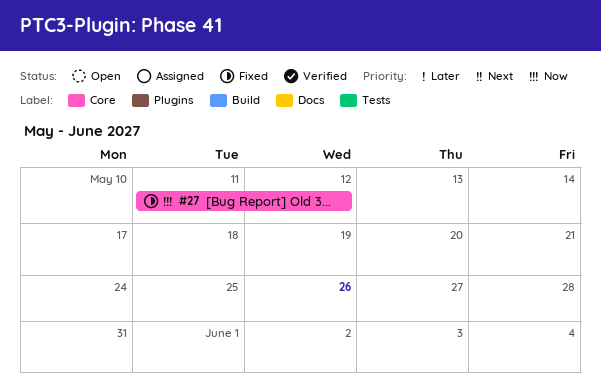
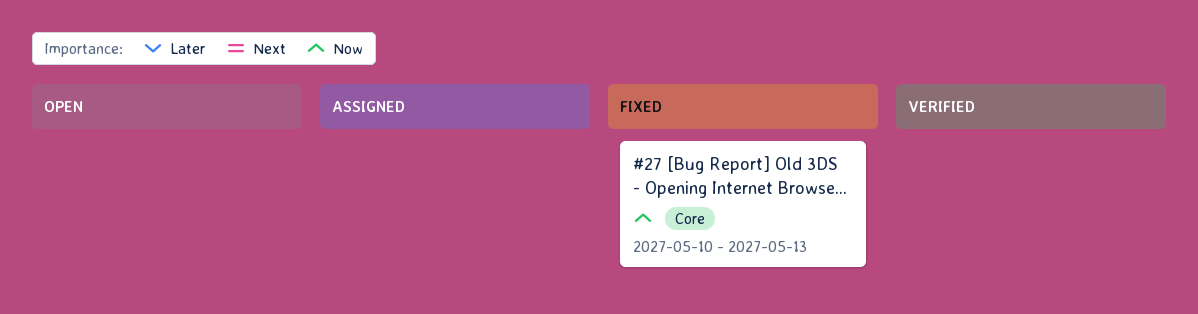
#27, start: May 11 -> May 10
#27, due: May 12 -> May 13

